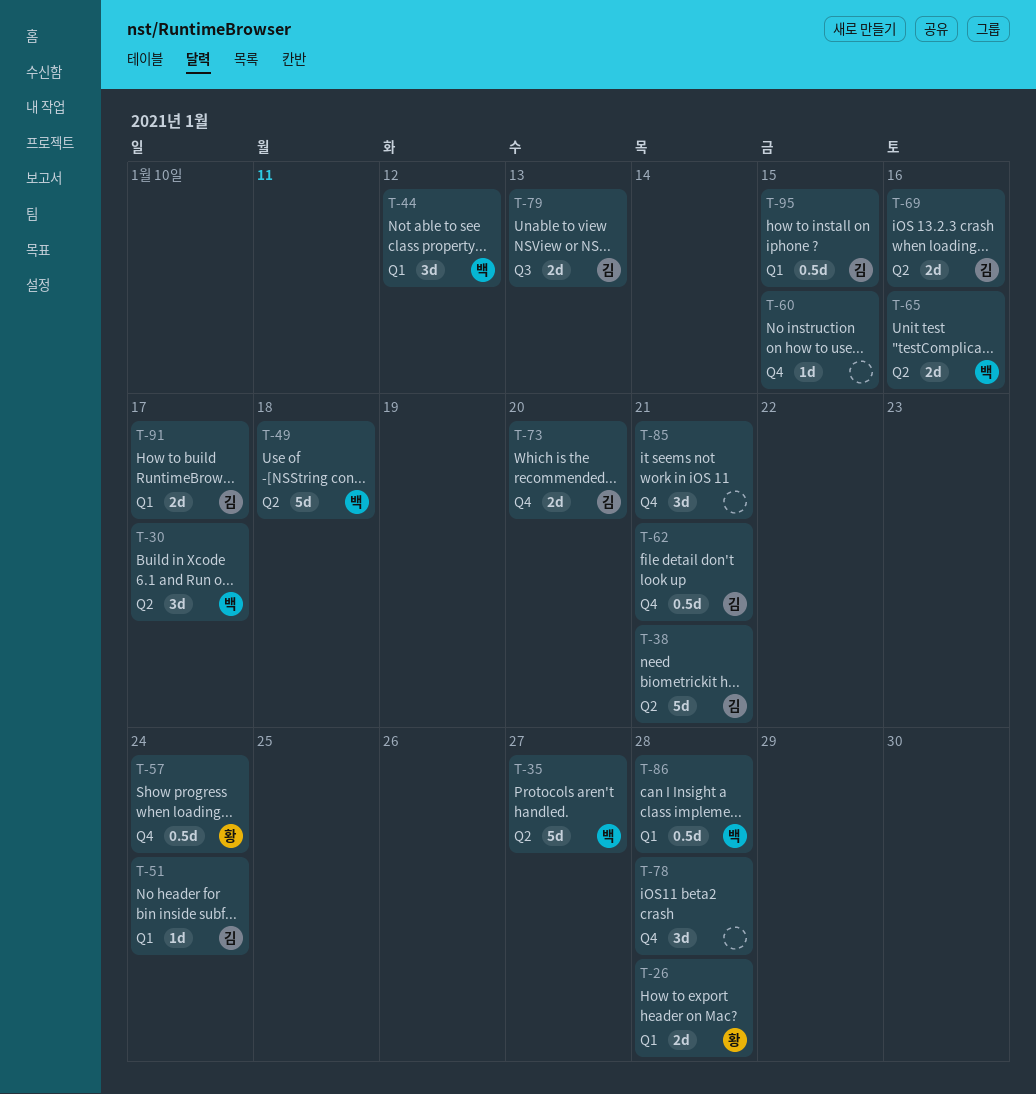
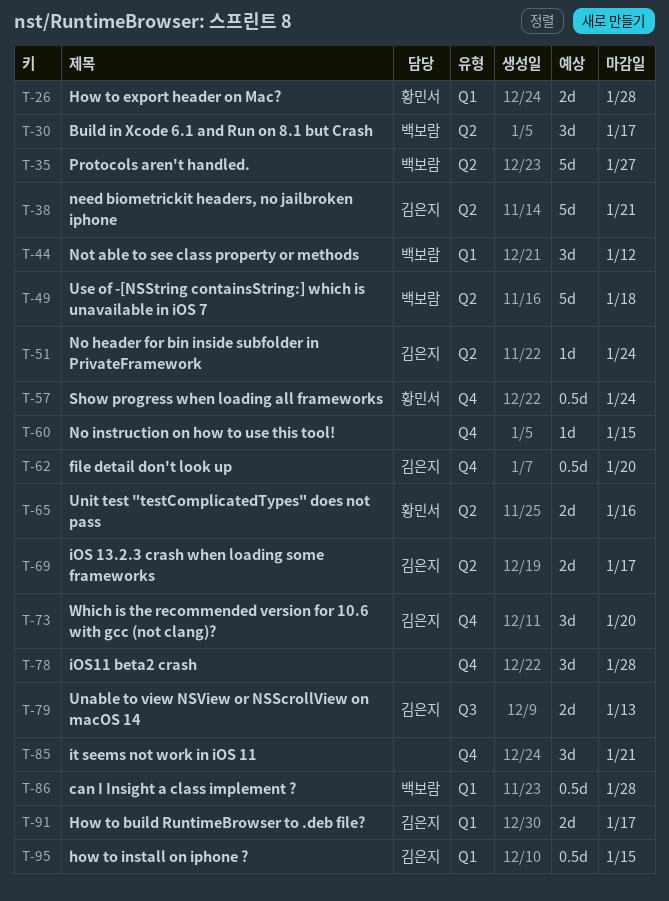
T-51, label: Q1 -> Q2
T-62, due: Jan 21 -> Jan 20
T-65, owner: 백보람 -> 황민서
T-69, due: Jan 16 -> Jan 17
T-73, estimate: 2d -> 3d

